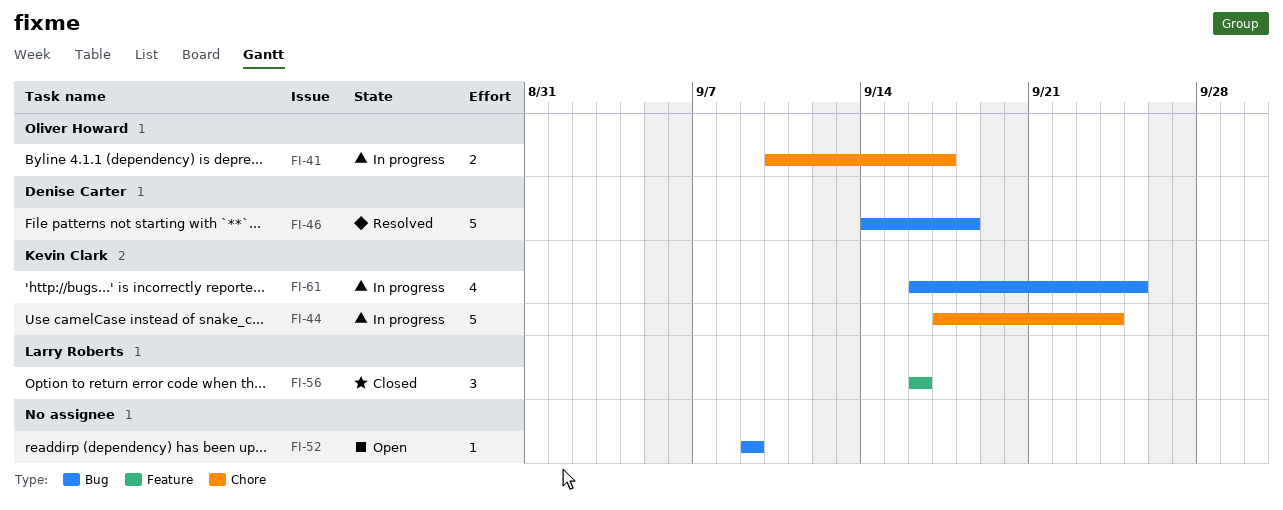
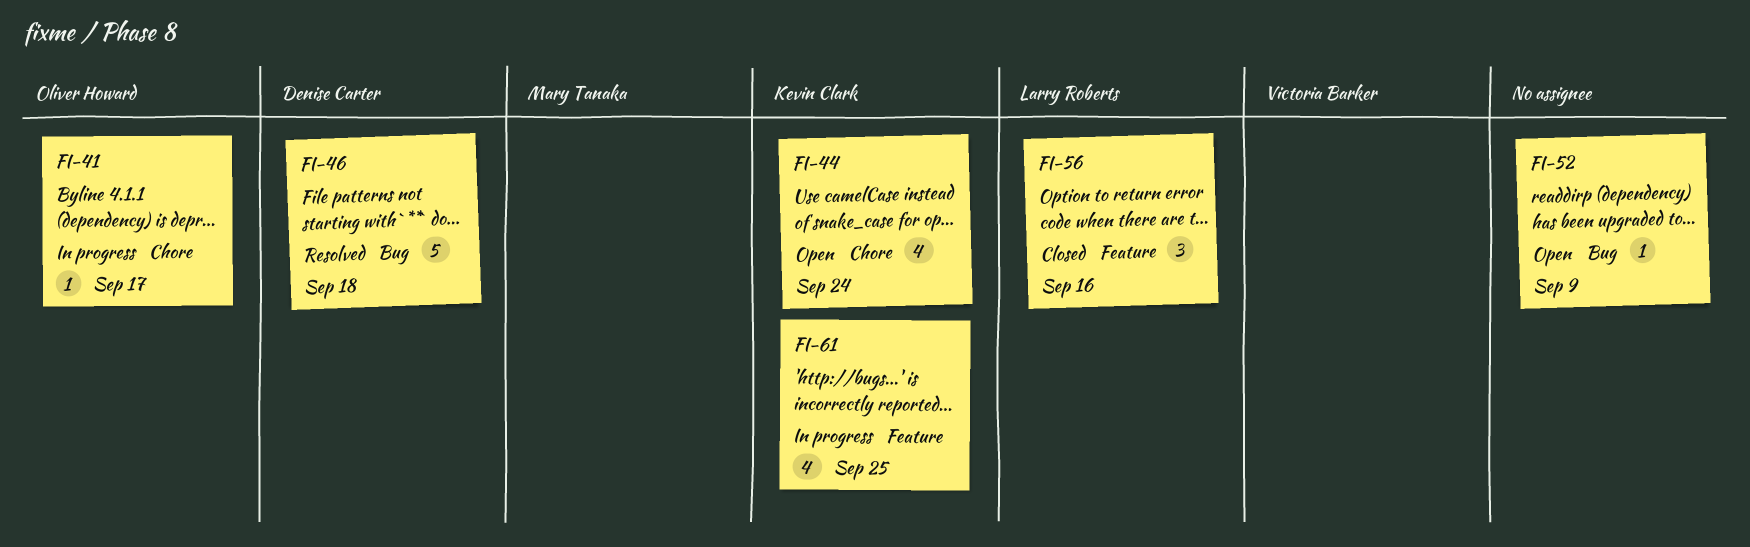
FI-41, estimate: 2 -> 1
FI-44, status: In progress -> Open
FI-44, estimate: 5 -> 4
FI-61, label: Bug -> Feature

